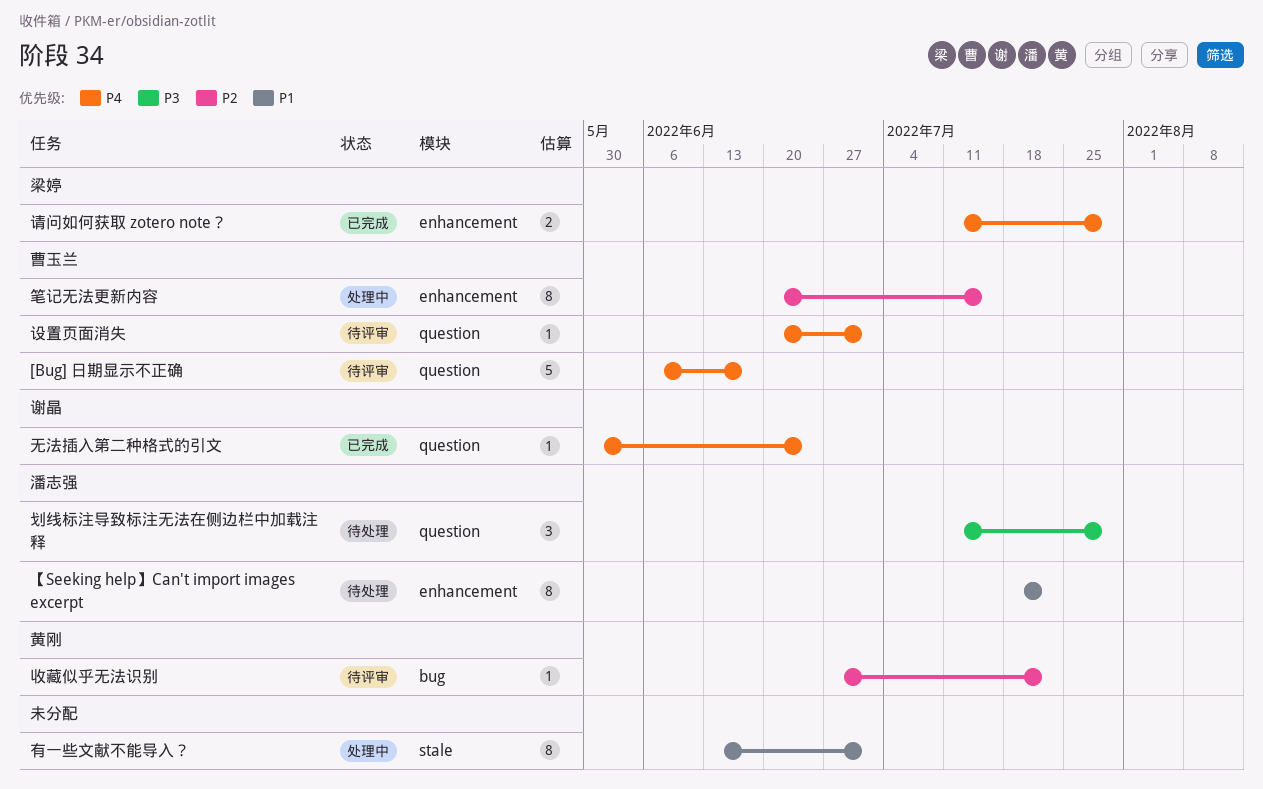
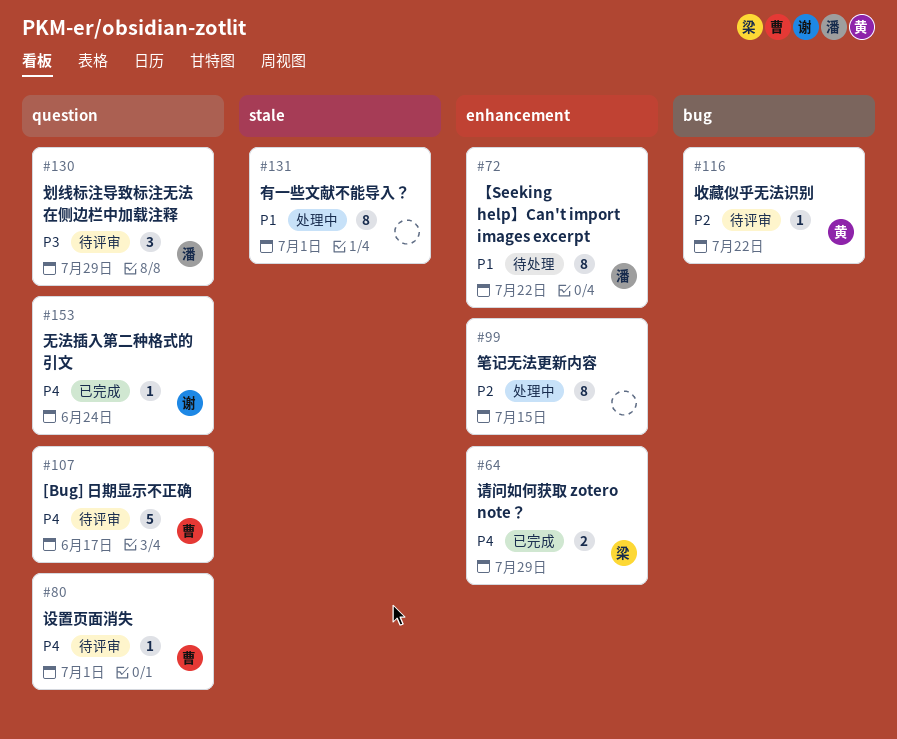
划线标注导致标注无法在侧边栏中加载注释, status: 待处理 -> 待评审
笔记无法更新内容, owner: 曹玉兰 -> none

